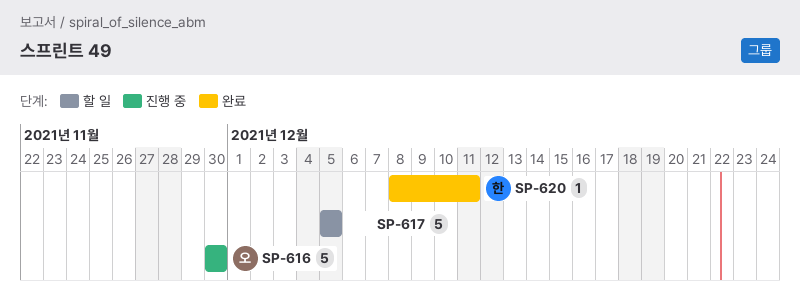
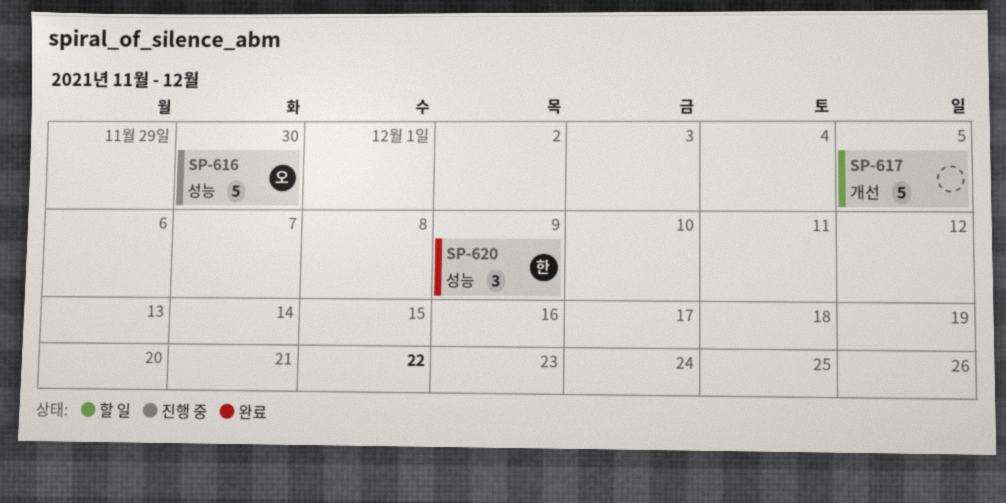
SP-620, estimate: 1 -> 3
SP-620, due: Dec 11 -> Dec 9

